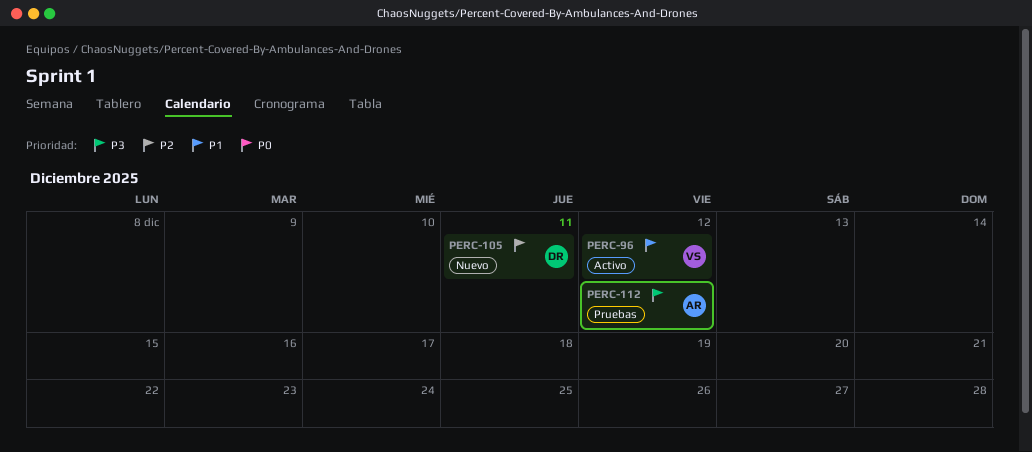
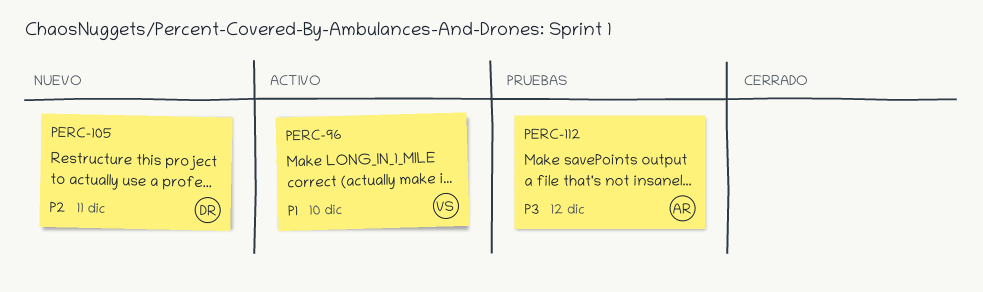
PERC-96, due: Dec 12 -> Dec 10

